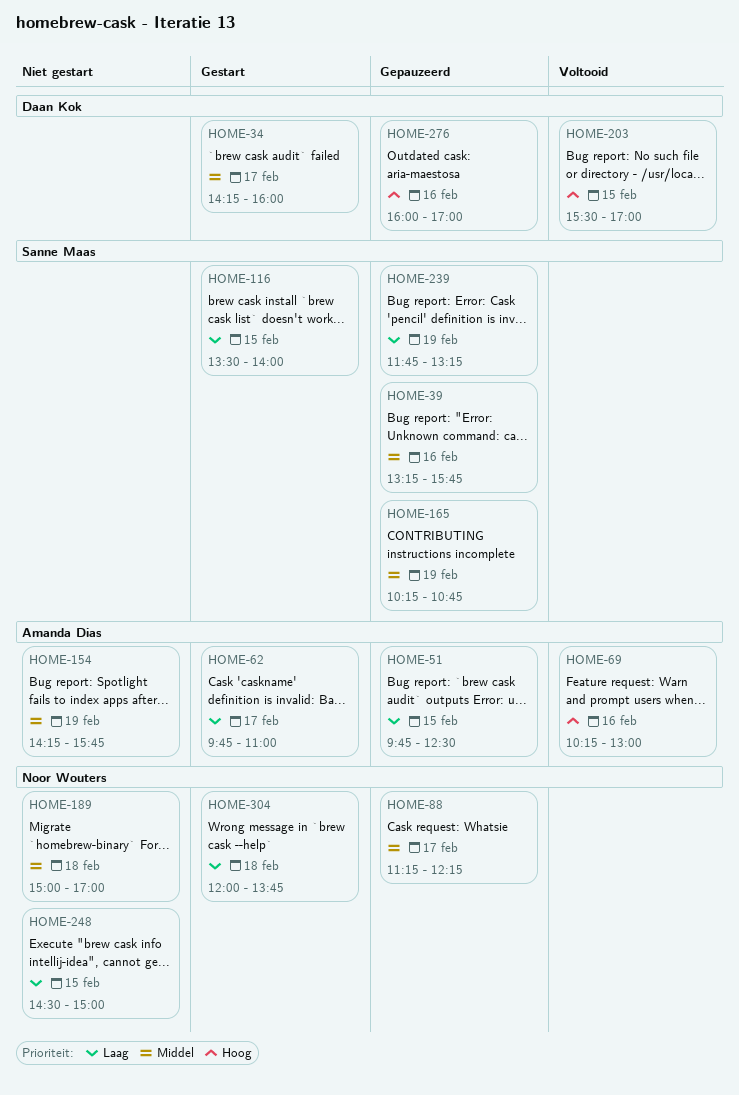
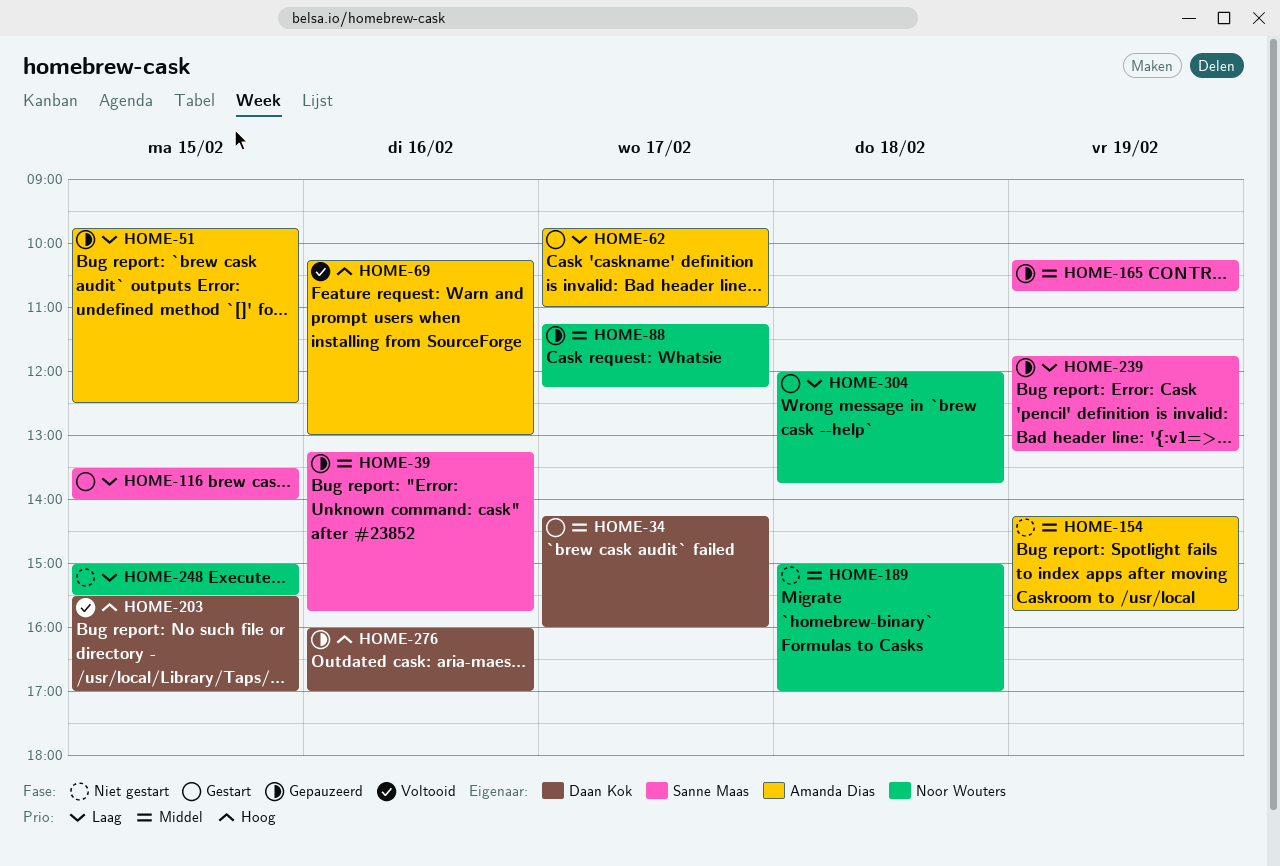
HOME-248, begins: 14:30 -> 15:00
HOME-248, ends: 15:00 -> 15:30

